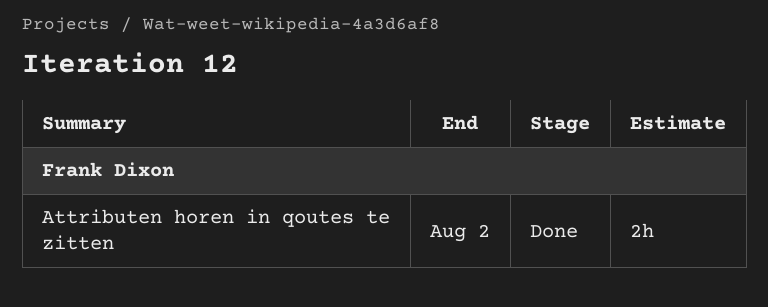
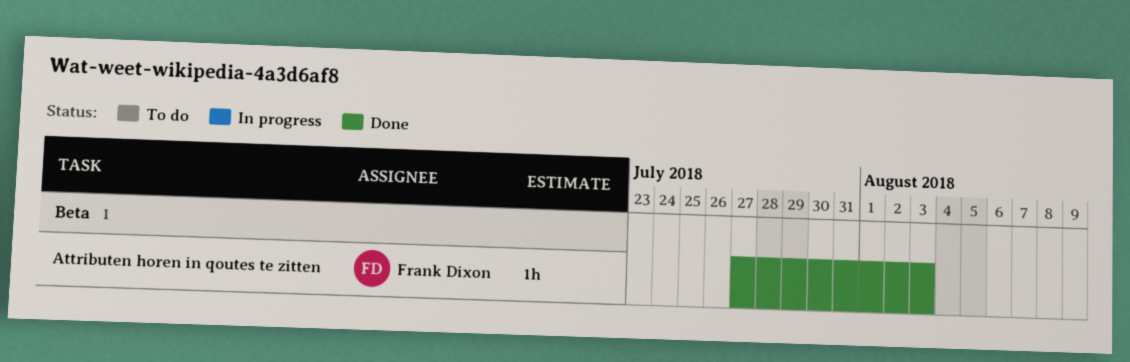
Attributen horen in qoutes te zitten, estimate: 2h -> 1h
Attributen horen in qoutes te zitten, due: Aug 2 -> Aug 3

